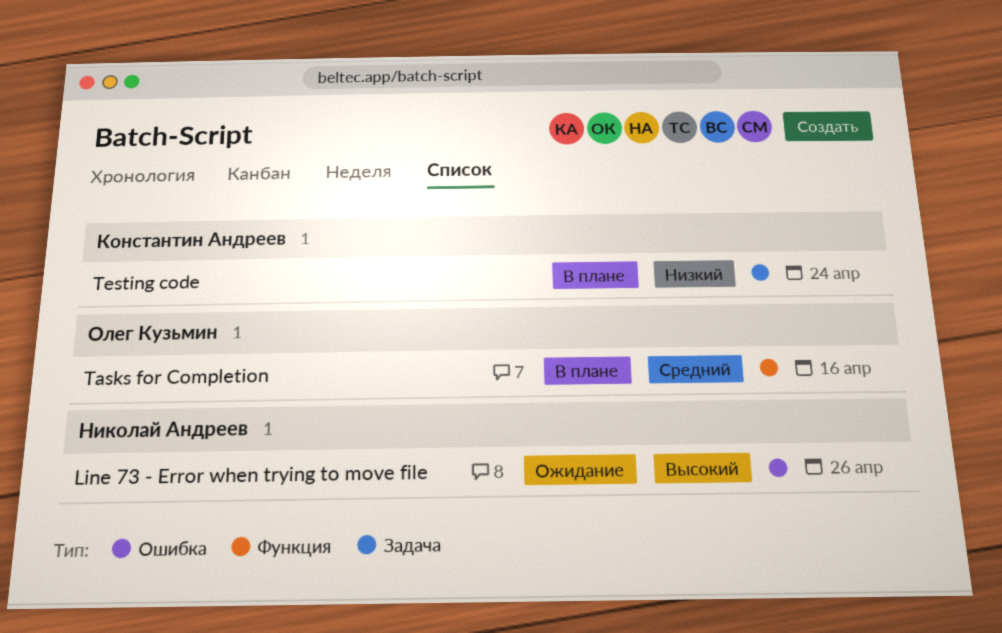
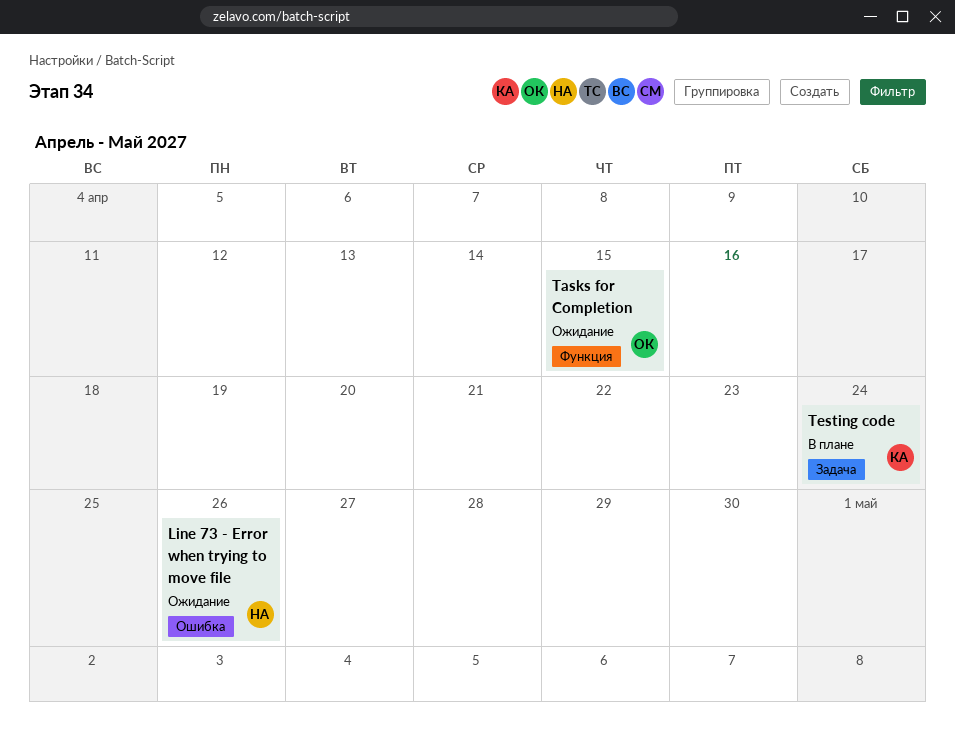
Tasks for Completion, status: В плане -> Ожидание
Tasks for Completion, due: Apr 16 -> Apr 15

